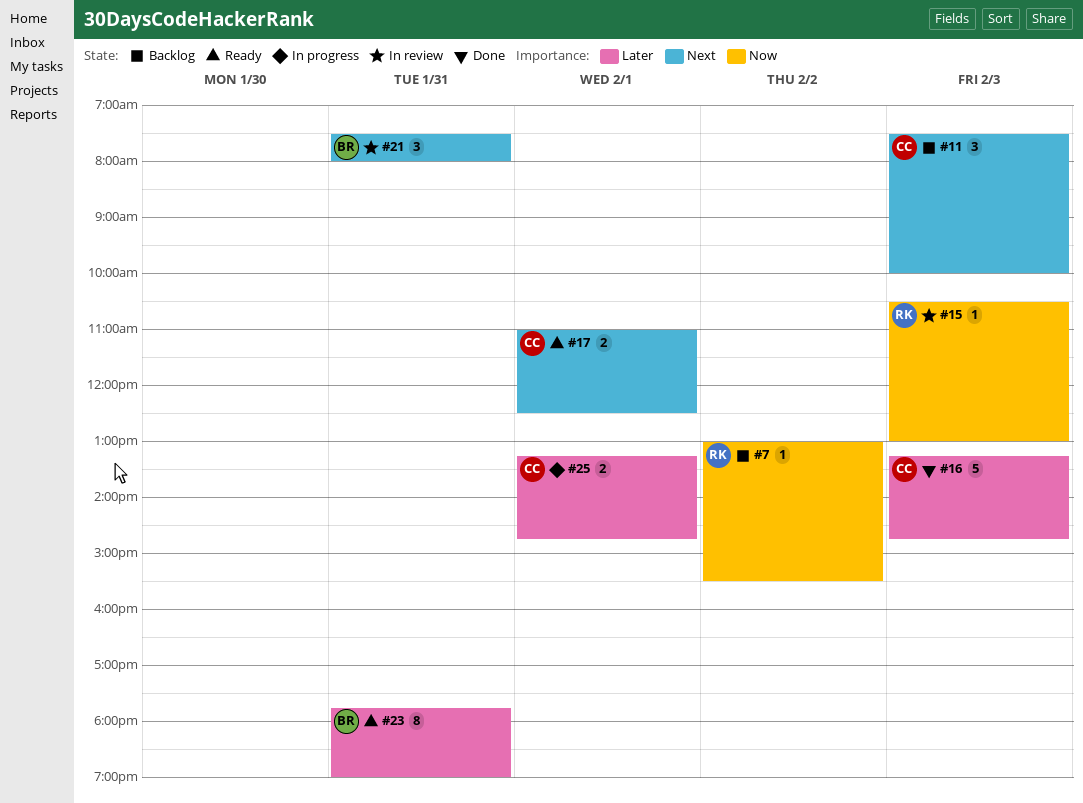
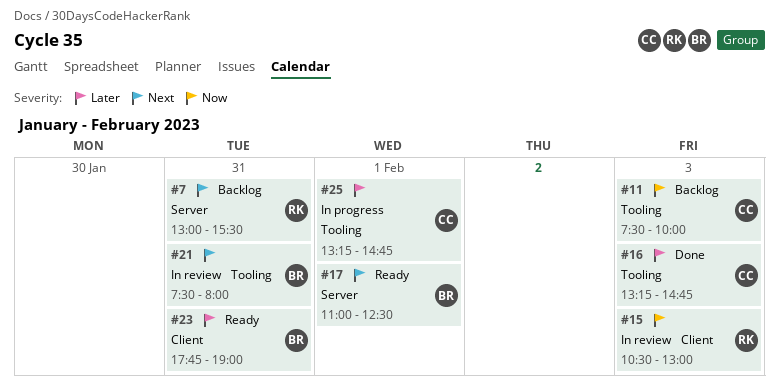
#7, priority: Now -> Next
#7, day: Feb 2 -> Jan 31
#11, priority: Next -> Now
#17, owner: CC -> BR

